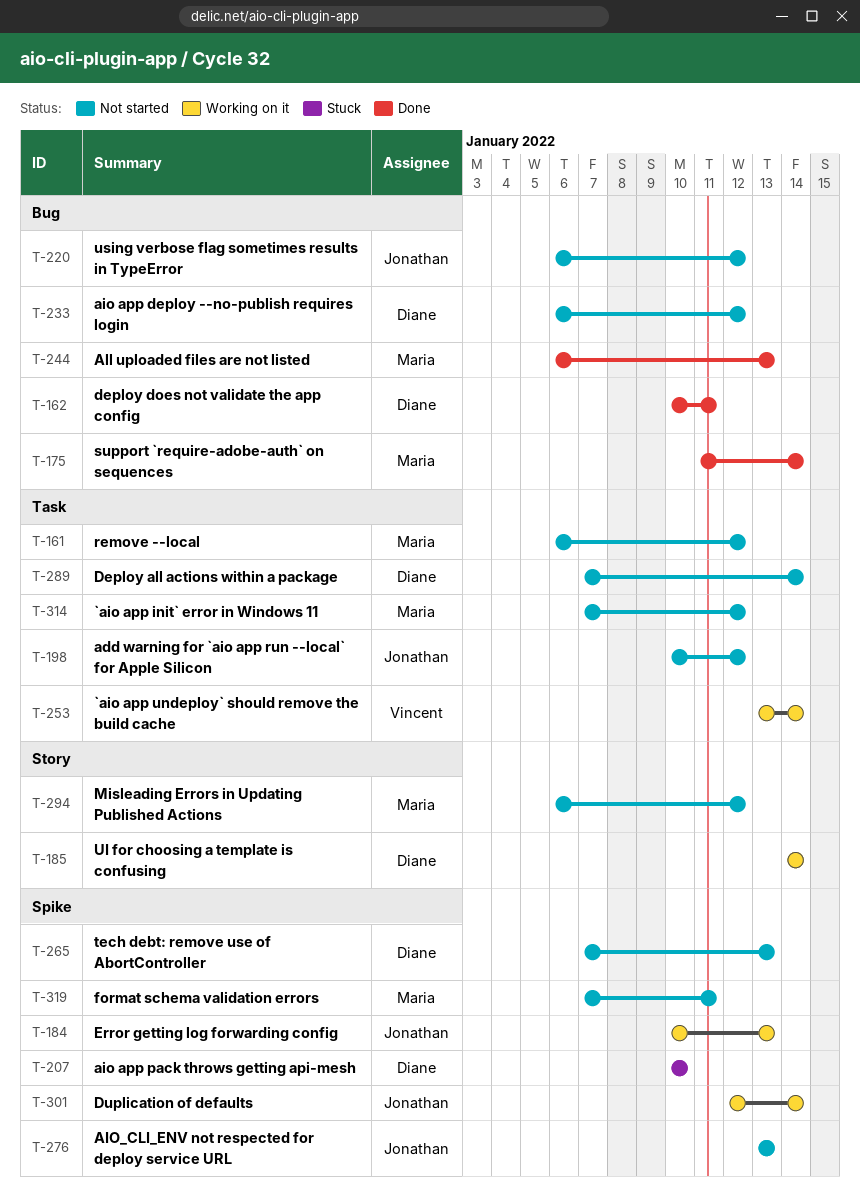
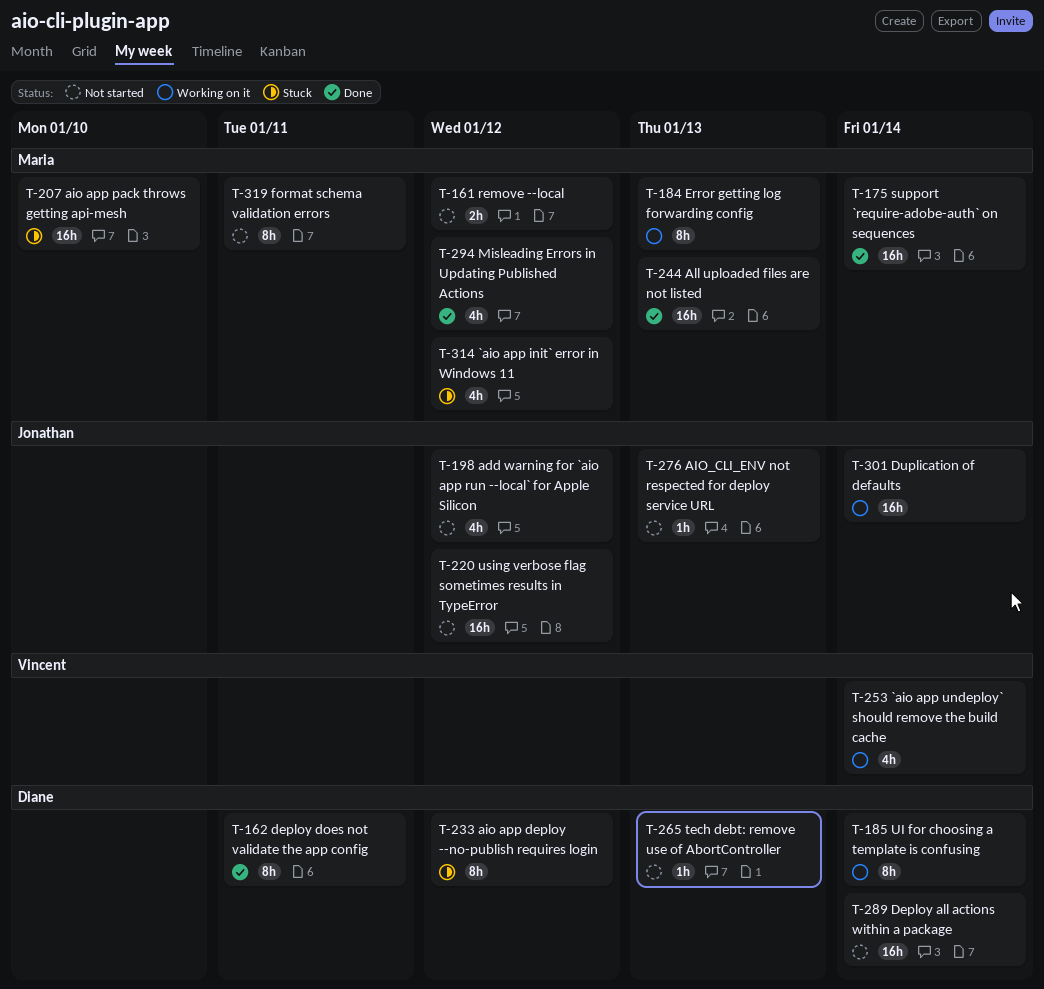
T-184, owner: Jonathan -> Maria
T-207, owner: Diane -> Maria
T-233, status: Not started -> Stuck
T-294, status: Not started -> Done
T-314, status: Not started -> Stuck

